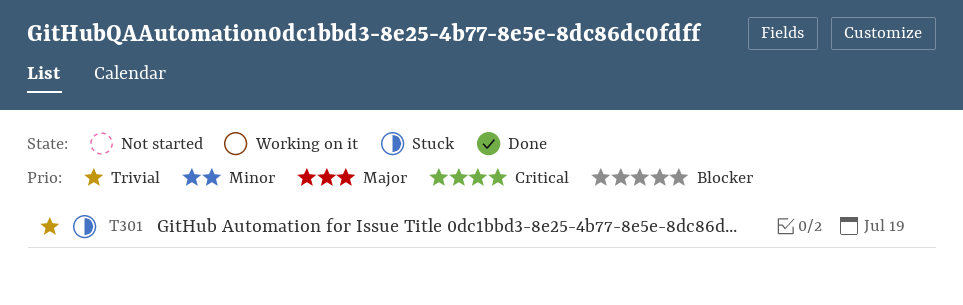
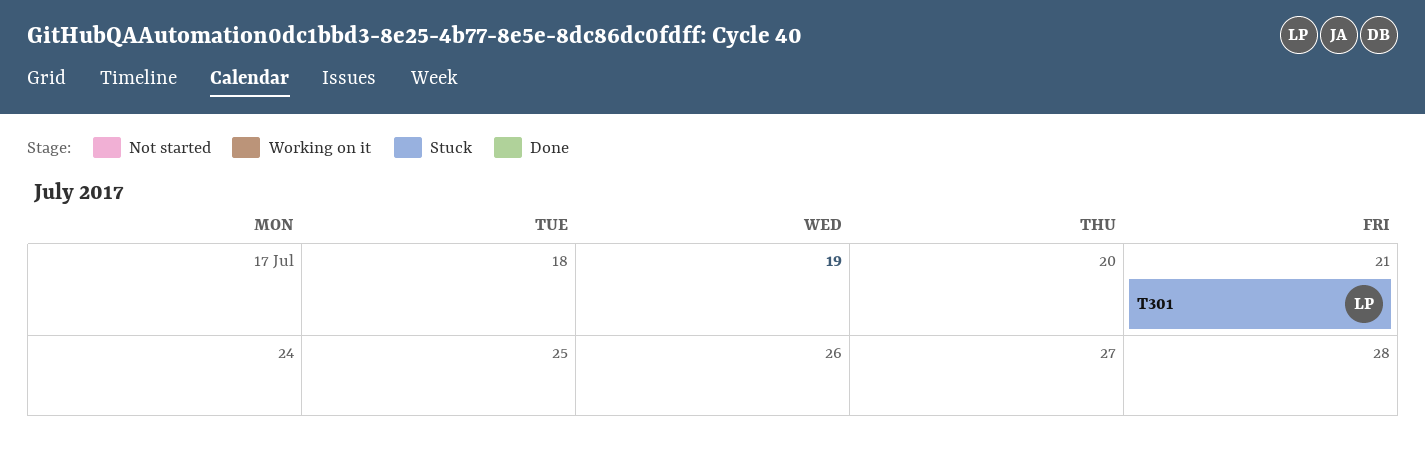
T301, due: Jul 19 -> Jul 21

